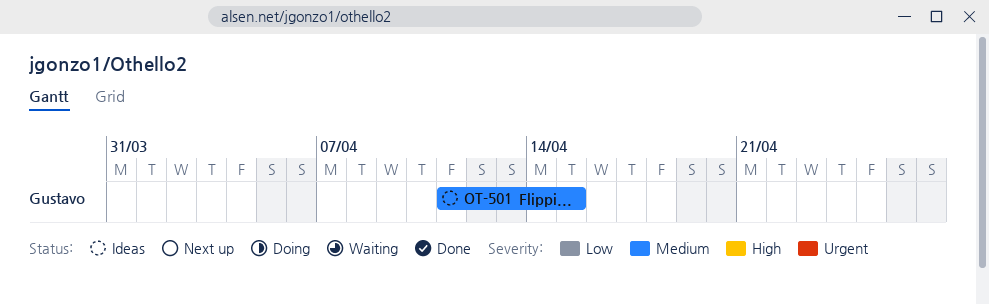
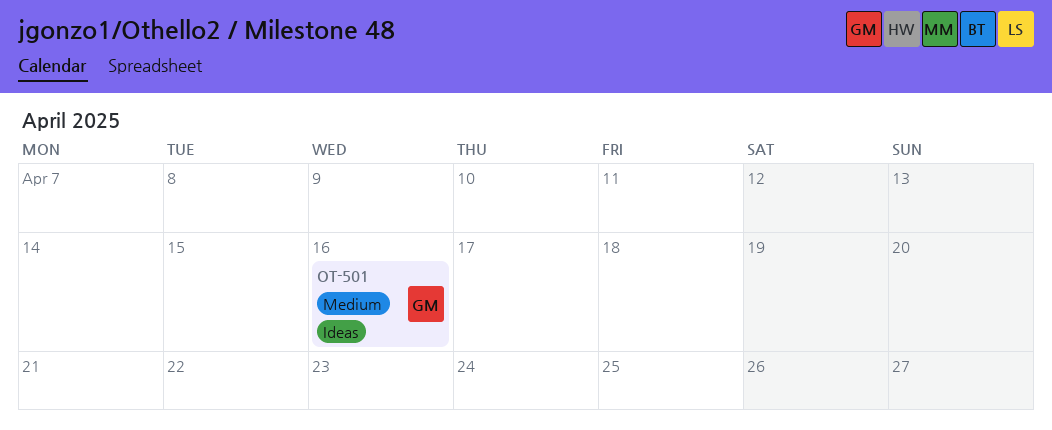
OT-501, due: Apr 15 -> Apr 16

